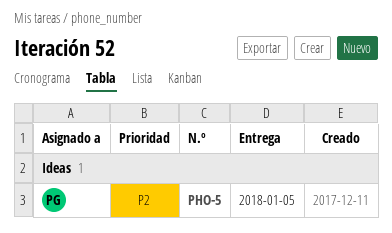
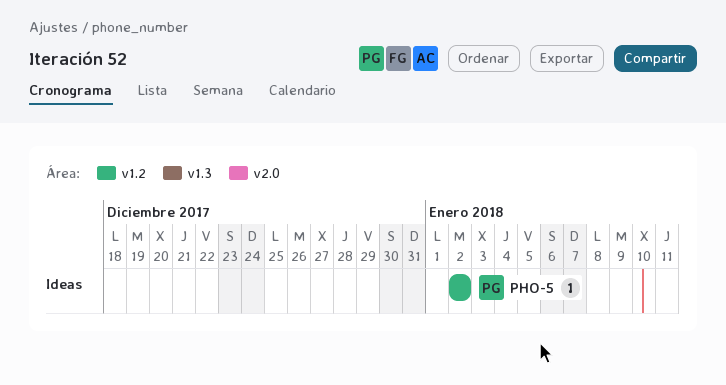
PHO-5, due: Jan 5 -> Jan 2

